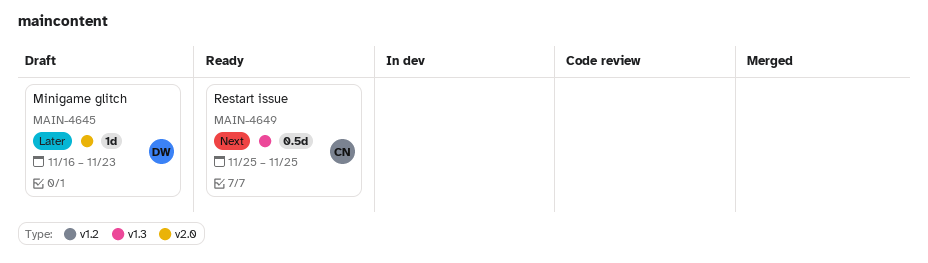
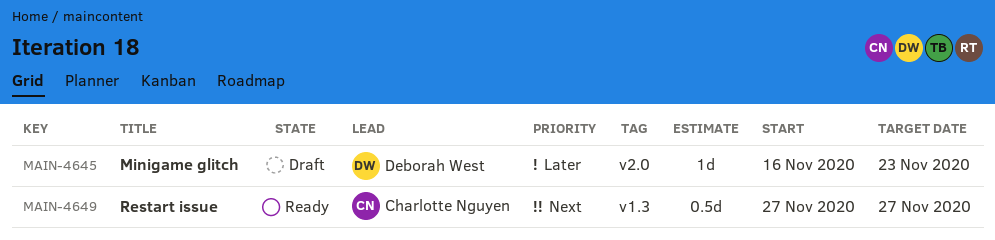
MAIN-4649, start: Nov 25 -> Nov 27
MAIN-4649, due: Nov 25 -> Nov 27

